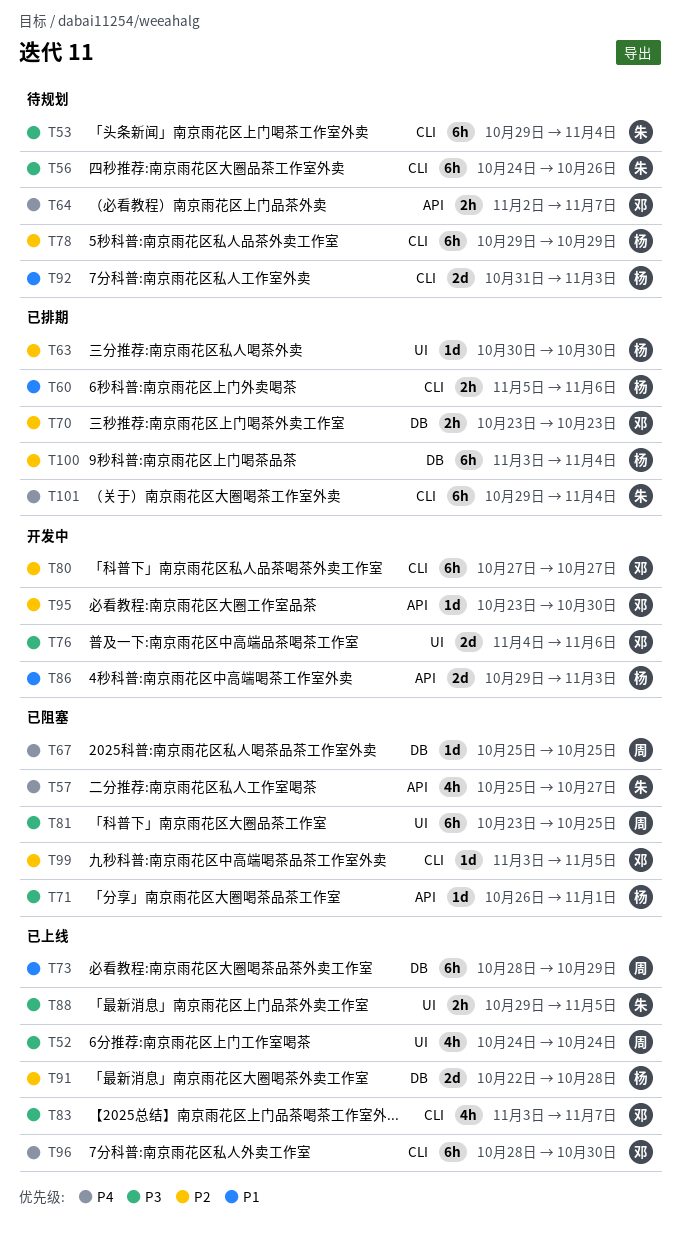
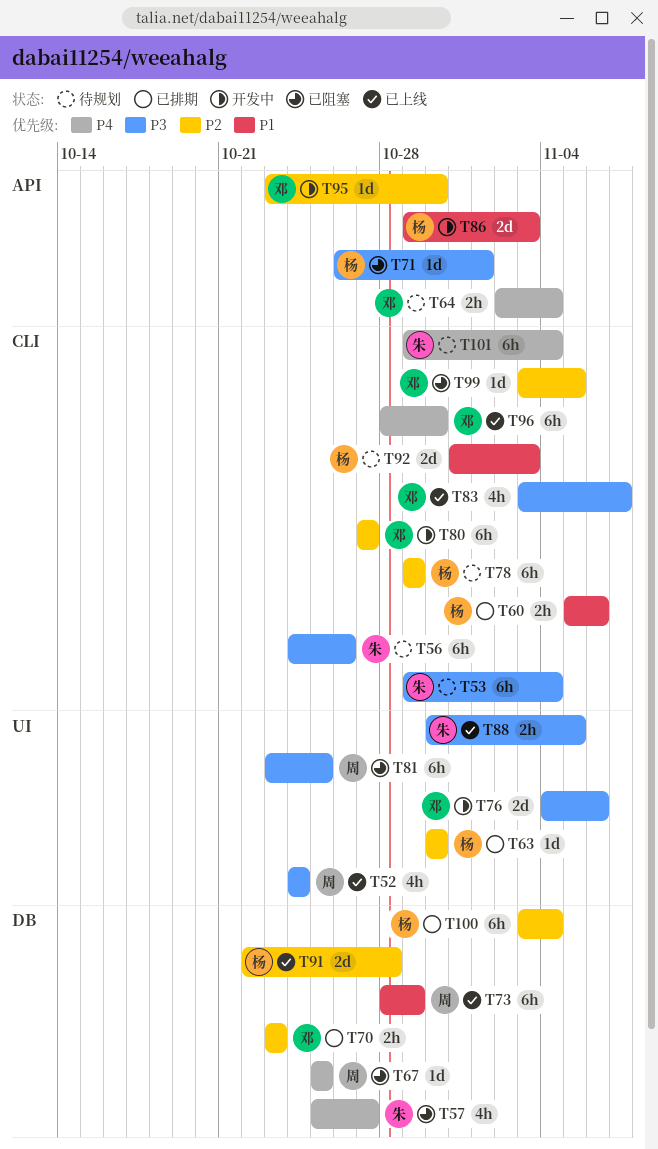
T57, label: API -> DB
T64, due: Nov 7 -> Nov 4
T88, start: Oct 29 -> Oct 30
T101, status: 已排期 -> 待规划

